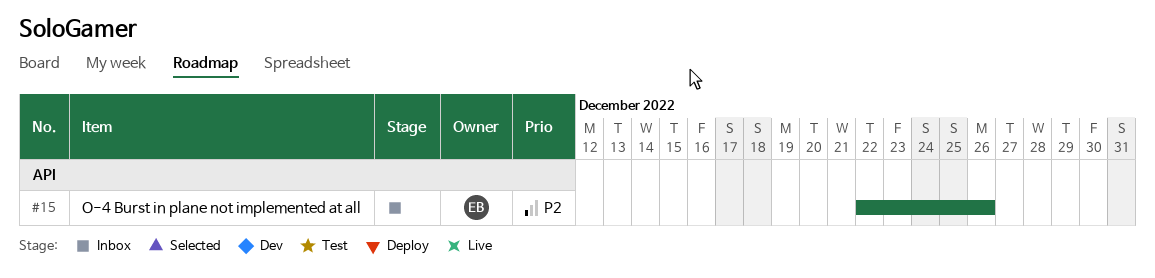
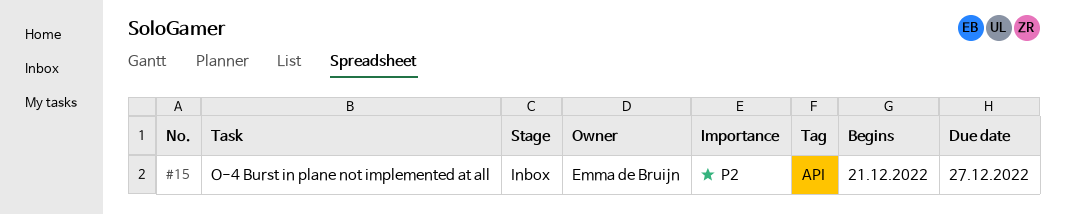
#15, start: Dec 22 -> Dec 21
#15, due: Dec 26 -> Dec 27

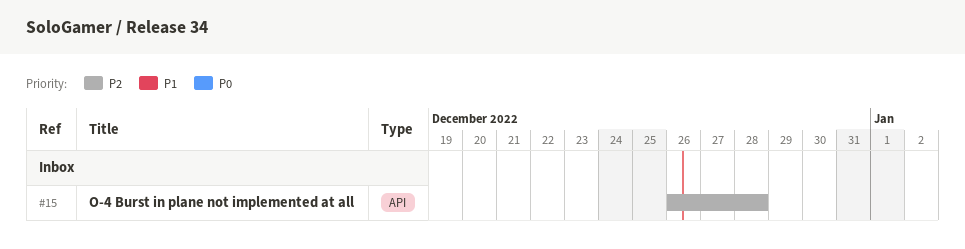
#15, start: Dec 21 -> Dec 26
#15, due: Dec 27 -> Dec 28

